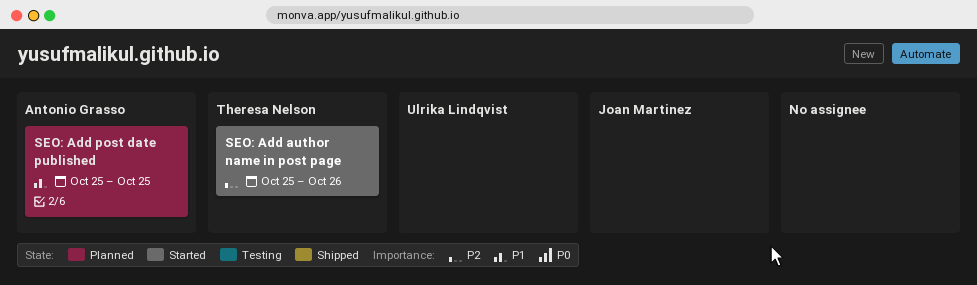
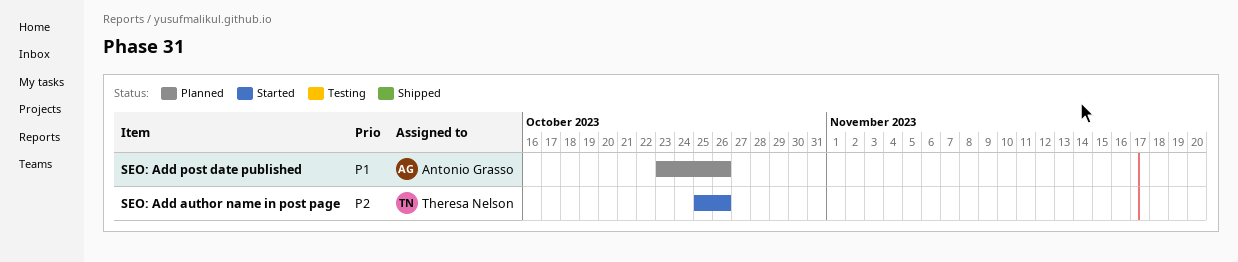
SEO: Add post date published, start: Oct 25 -> Oct 23
SEO: Add post date published, due: Oct 25 -> Oct 26

